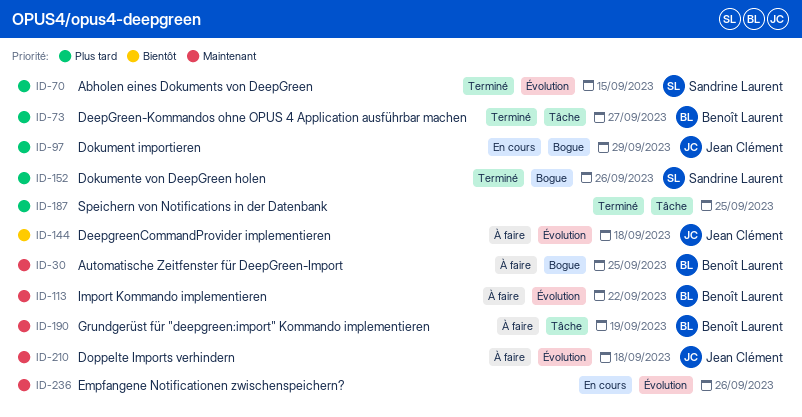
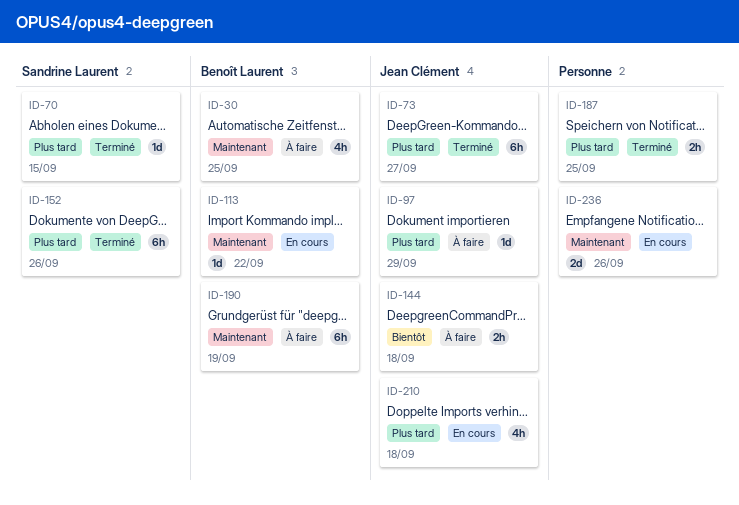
ID-73, owner: Benoît Laurent -> Jean Clément
ID-97, status: En cours -> À faire
ID-113, status: À faire -> En cours
ID-210, status: À faire -> En cours
ID-210, priority: Maintenant -> Plus tard

